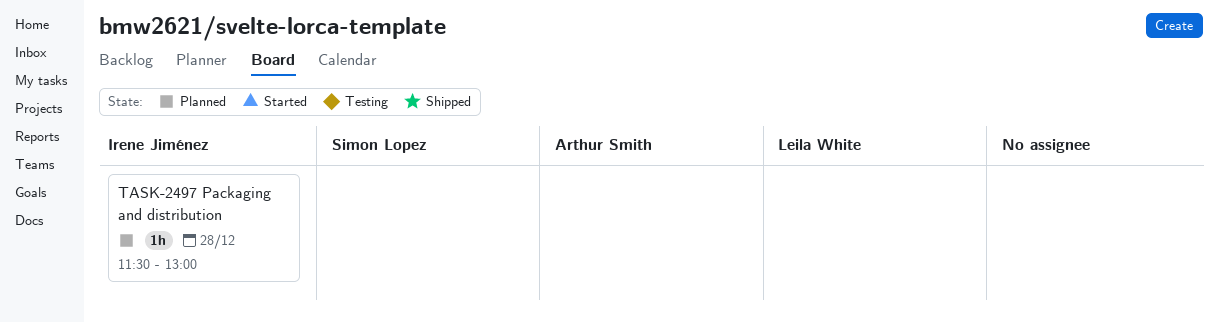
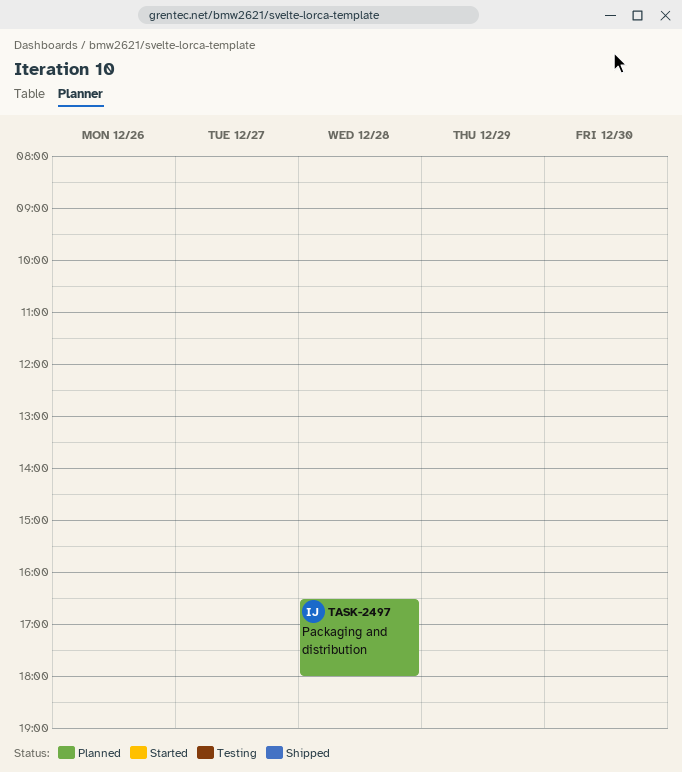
TASK-2497, begins: 11:30 -> 16:30
TASK-2497, ends: 13:00 -> 18:00

